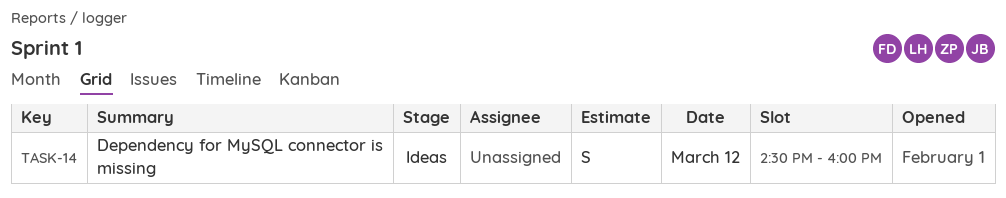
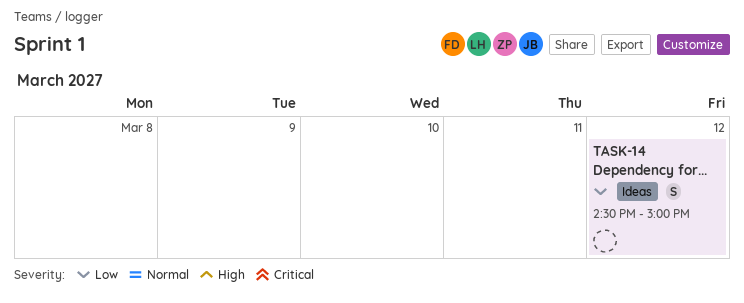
TASK-14, ends: 16:00 -> 15:00

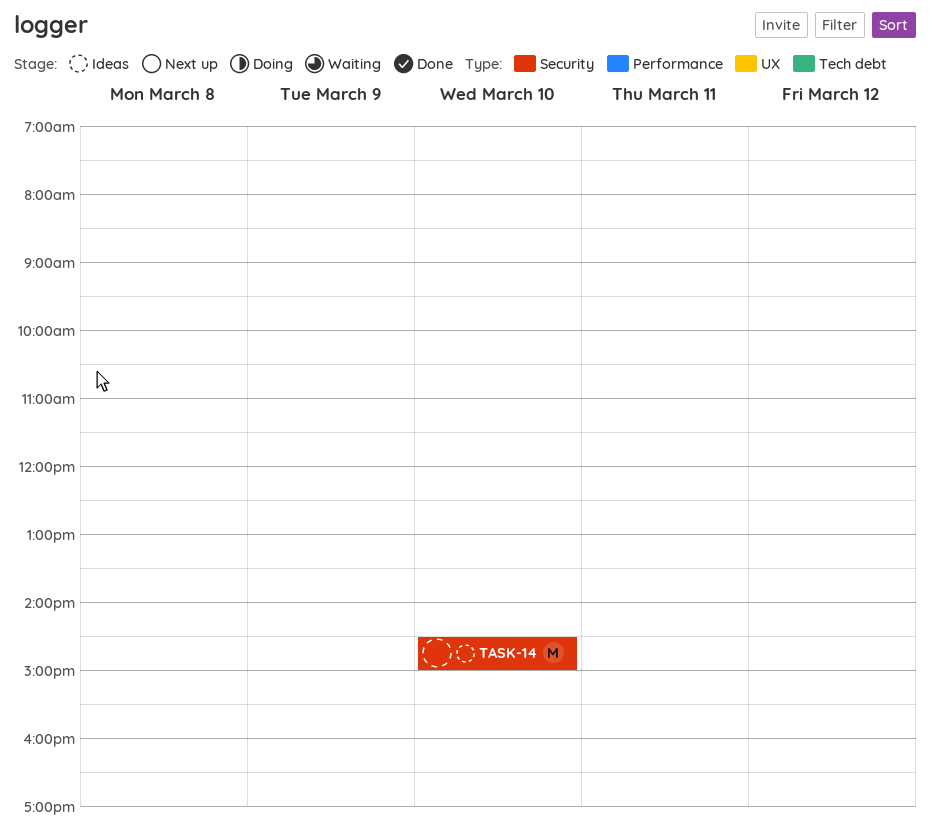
TASK-14, estimate: S -> M
TASK-14, day: Mar 12 -> Mar 10

